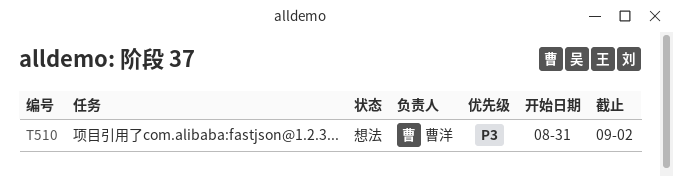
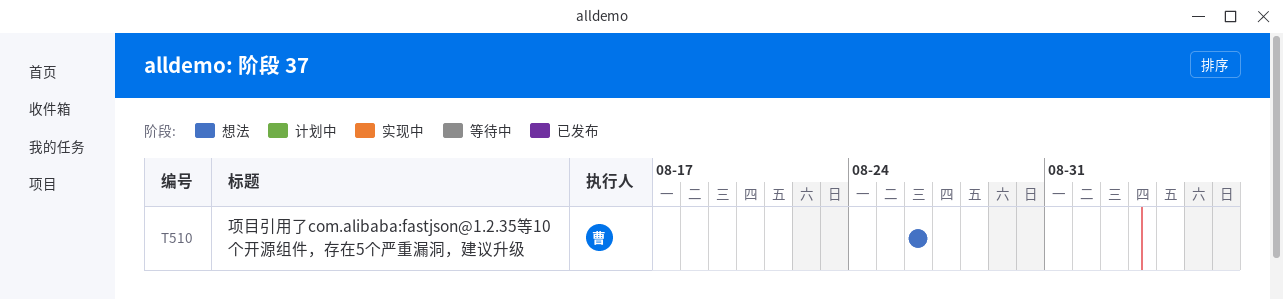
T510, start: Aug 31 -> Aug 26
T510, due: Sep 2 -> Aug 26

